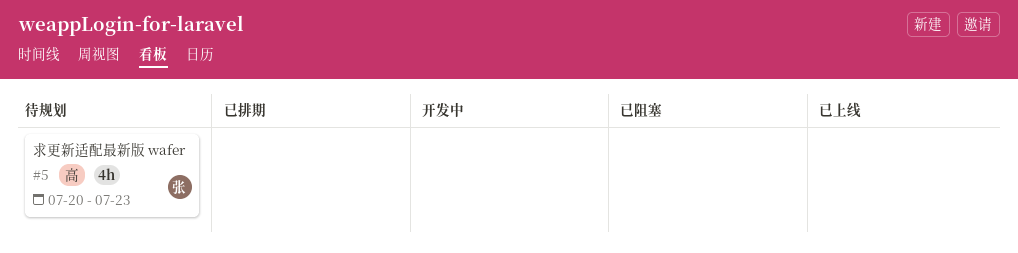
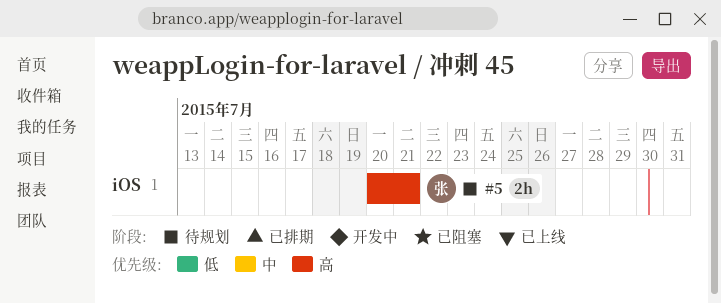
#5, estimate: 4h -> 2h
#5, due: Jul 23 -> Jul 21

